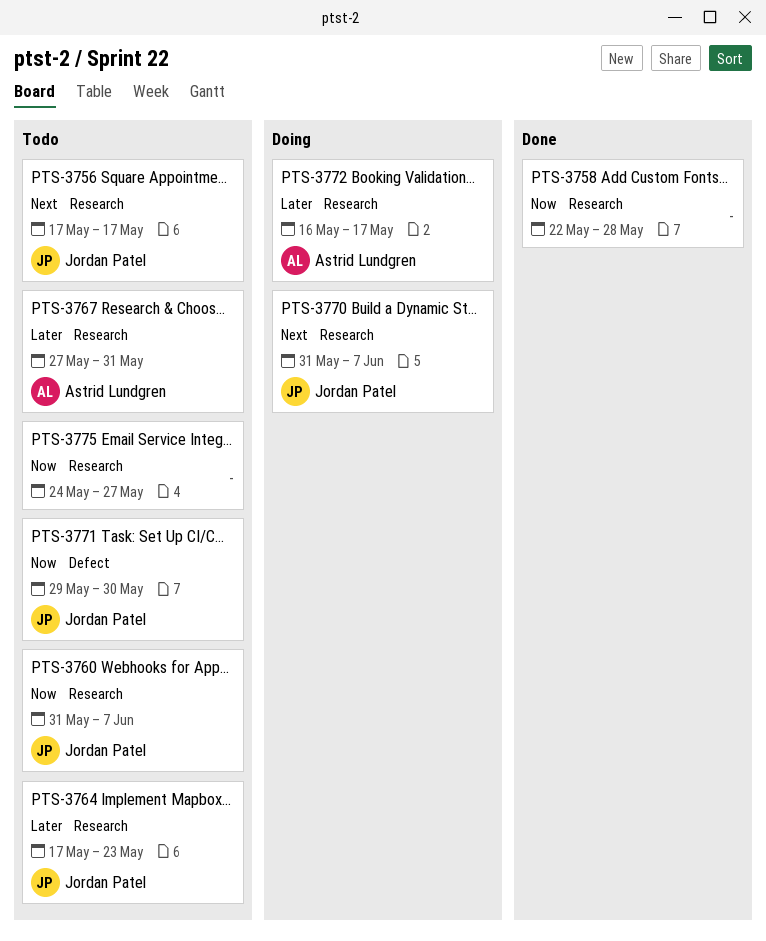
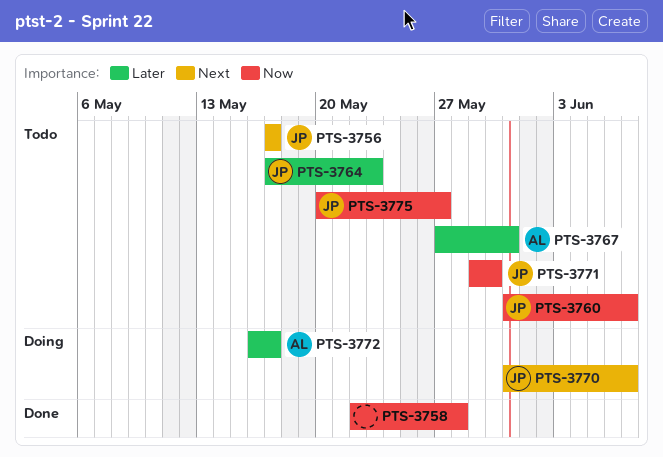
PTS-3775, owner: none -> Jordan Patel
PTS-3775, start: May 24 -> May 20

